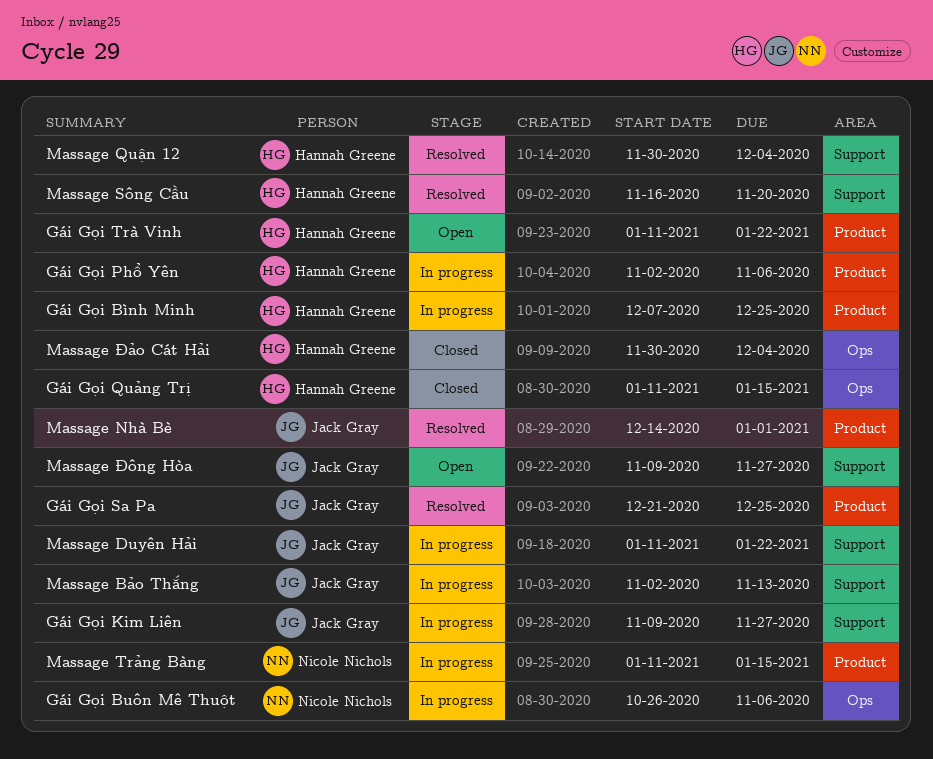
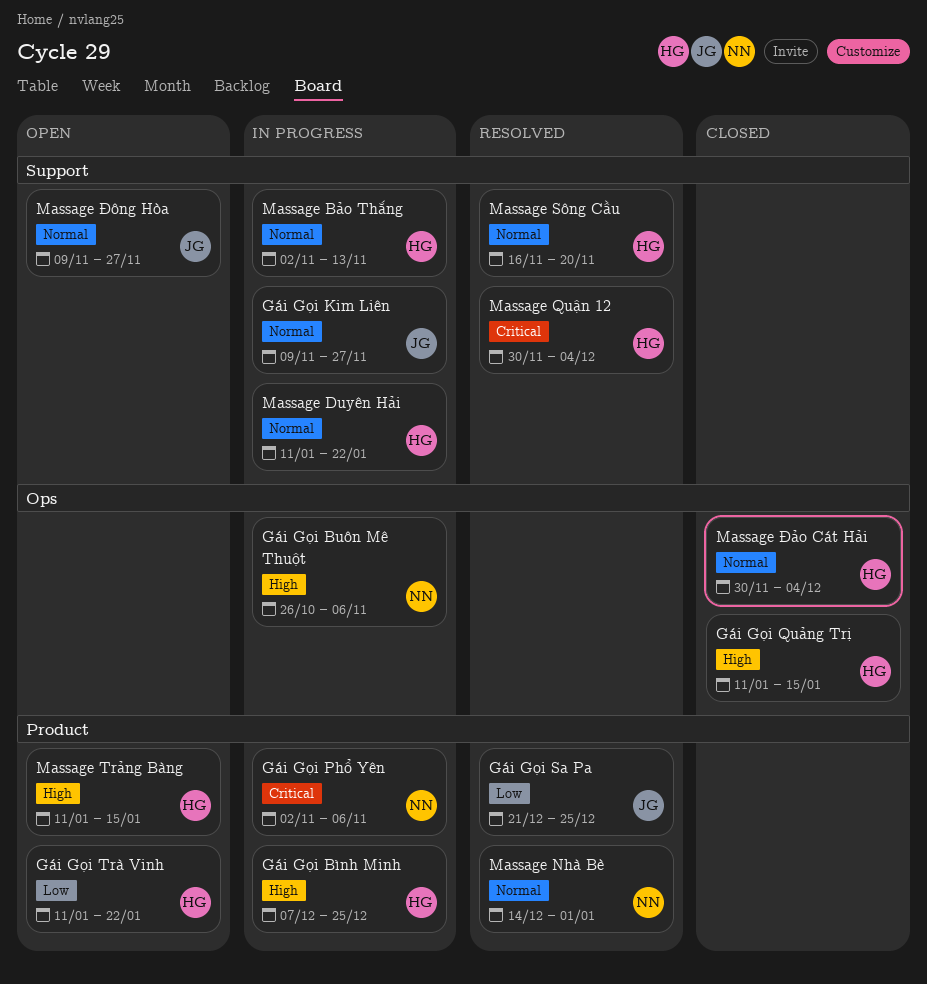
Gái Gọi Phổ Yên, owner: Hannah Greene -> Nicole Nichols
Massage Bảo Thắng, owner: Jack Gray -> Hannah Greene
Massage Duyên Hải, owner: Jack Gray -> Hannah Greene
Massage Nhà Bè, owner: Jack Gray -> Nicole Nichols
Massage Trảng Bàng, status: In progress -> Open
Massage Trảng Bàng, owner: Nicole Nichols -> Hannah Greene

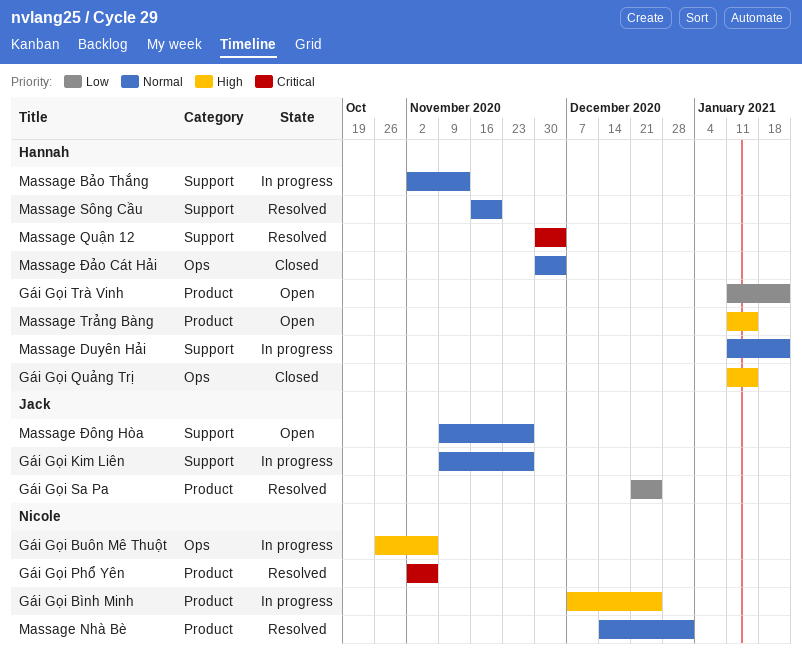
Gái Gọi Bình Minh, owner: Hannah -> Nicole
Gái Gọi Phổ Yên, status: In progress -> Resolved

